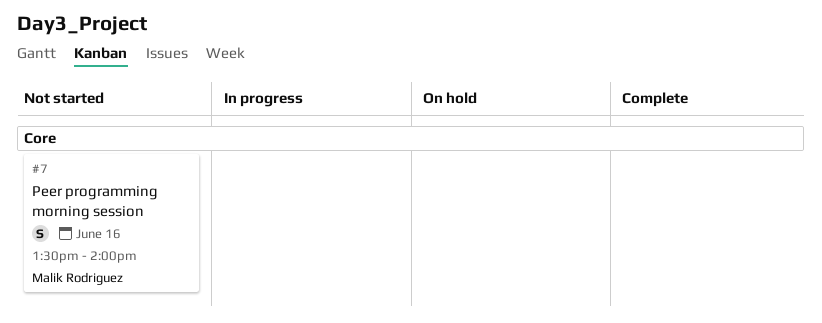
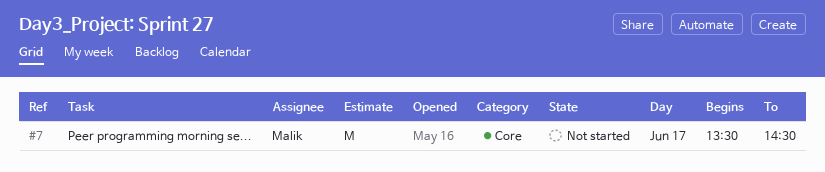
#7, estimate: S -> M
#7, day: Jun 16 -> Jun 17
#7, ends: 14:00 -> 14:30

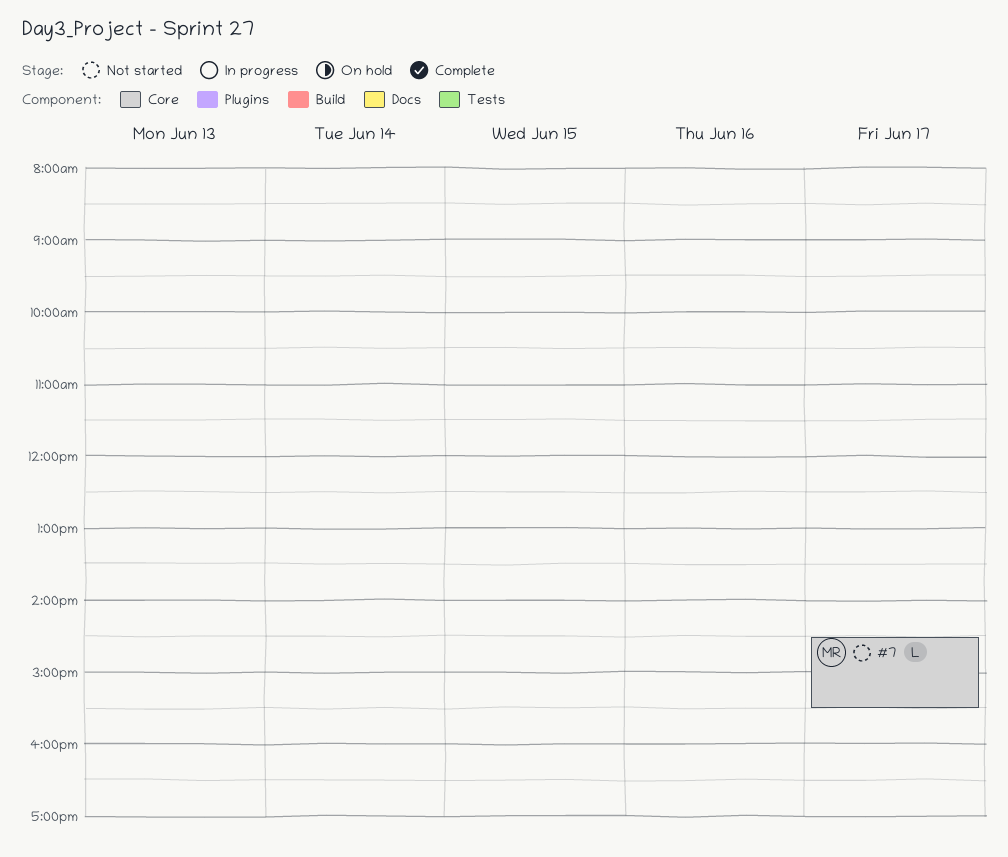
#7, estimate: M -> L
#7, begins: 13:30 -> 14:30
#7, ends: 14:30 -> 15:30

